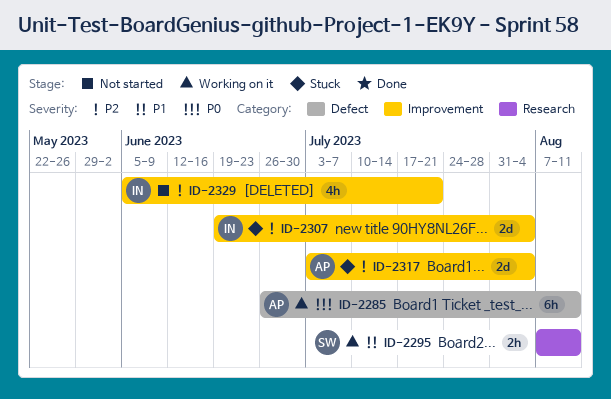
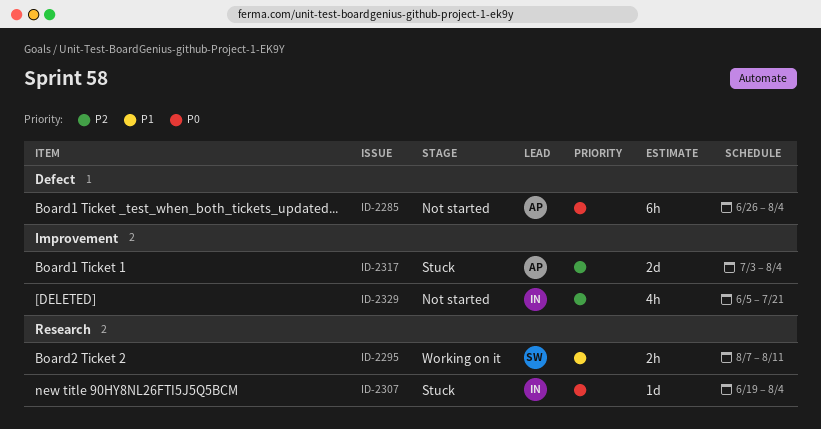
ID-2285, status: Working on it -> Not started
ID-2285, due: Aug 11 -> Aug 4
ID-2307, priority: P2 -> P0
ID-2307, label: Improvement -> Research
ID-2307, estimate: 2d -> 1d

